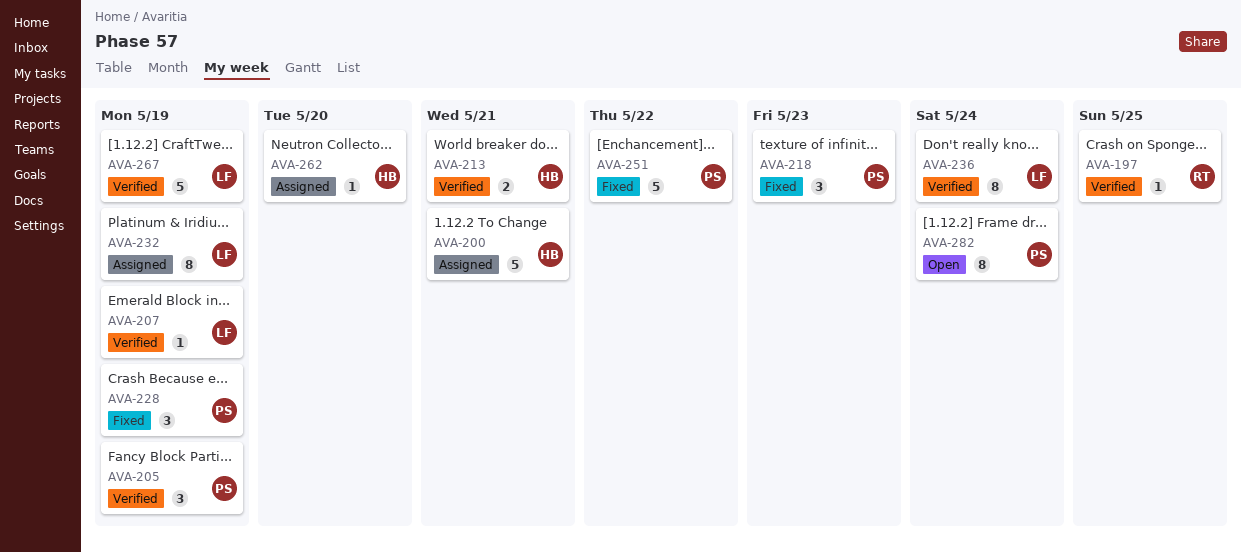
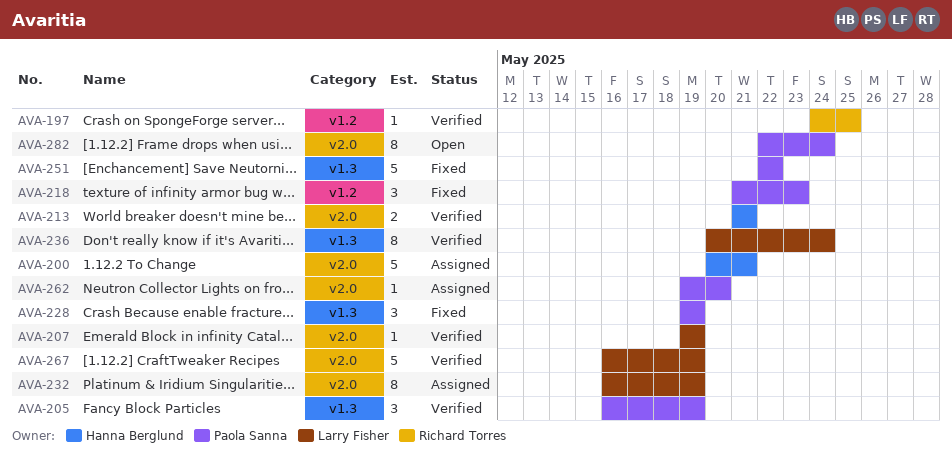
AVA-262, owner: Hanna Berglund -> Paola Sanna

